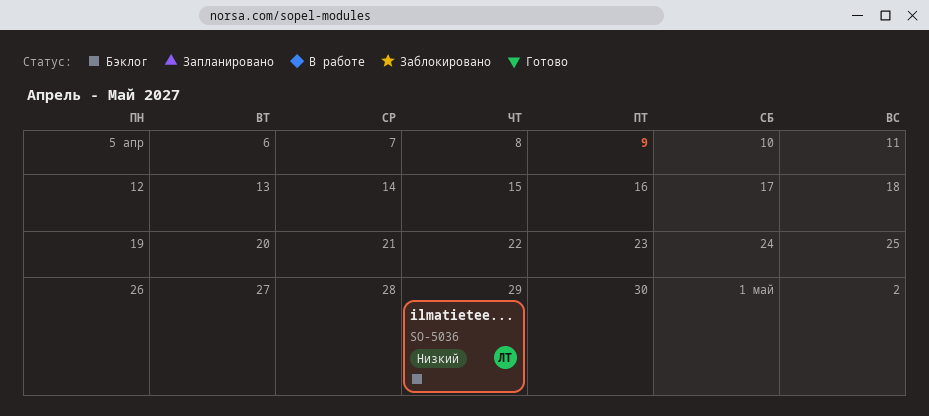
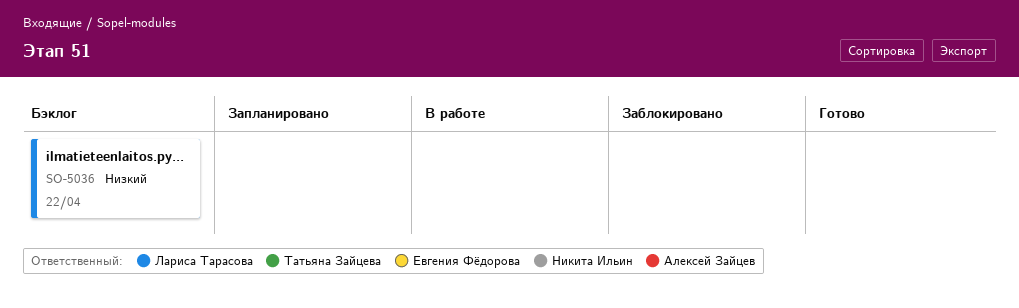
SO-5036, due: Apr 29 -> Apr 22

